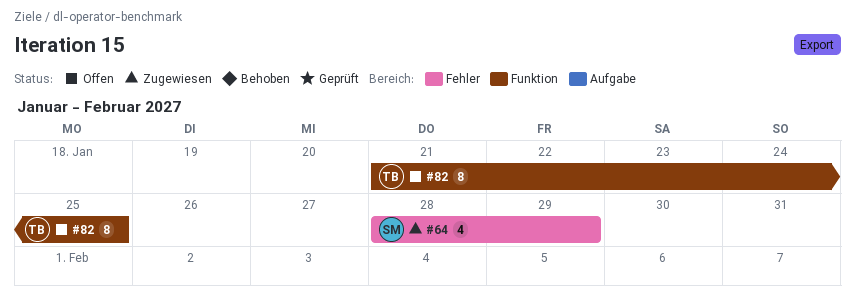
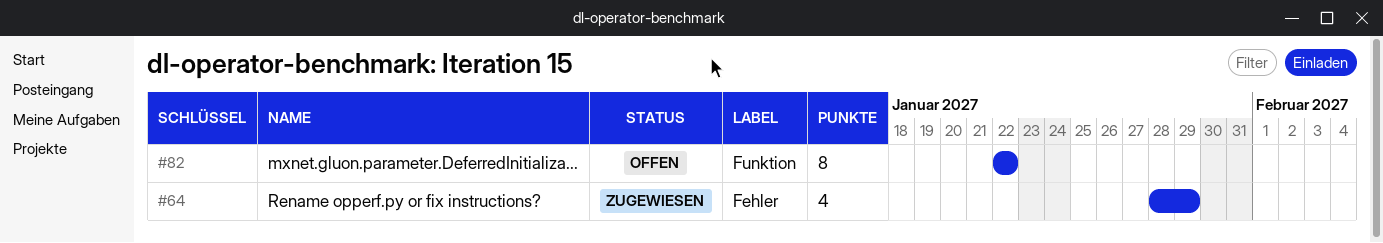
#82, start: Jan 21 -> Jan 22
#82, due: Jan 25 -> Jan 22

